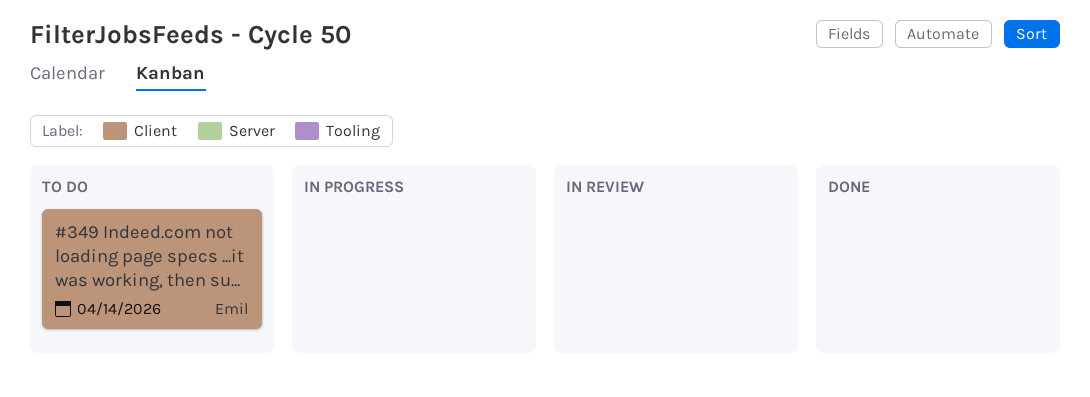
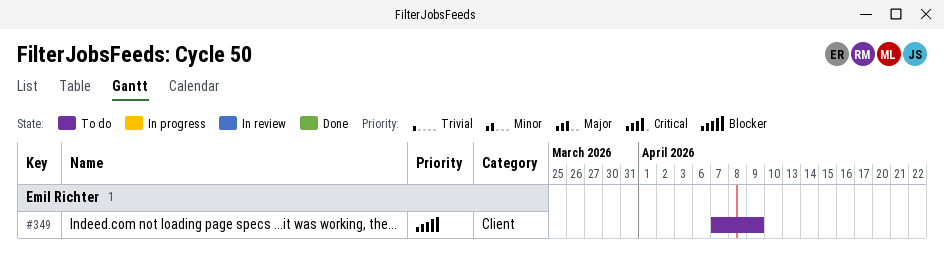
#349, due: Apr 14 -> Apr 9

